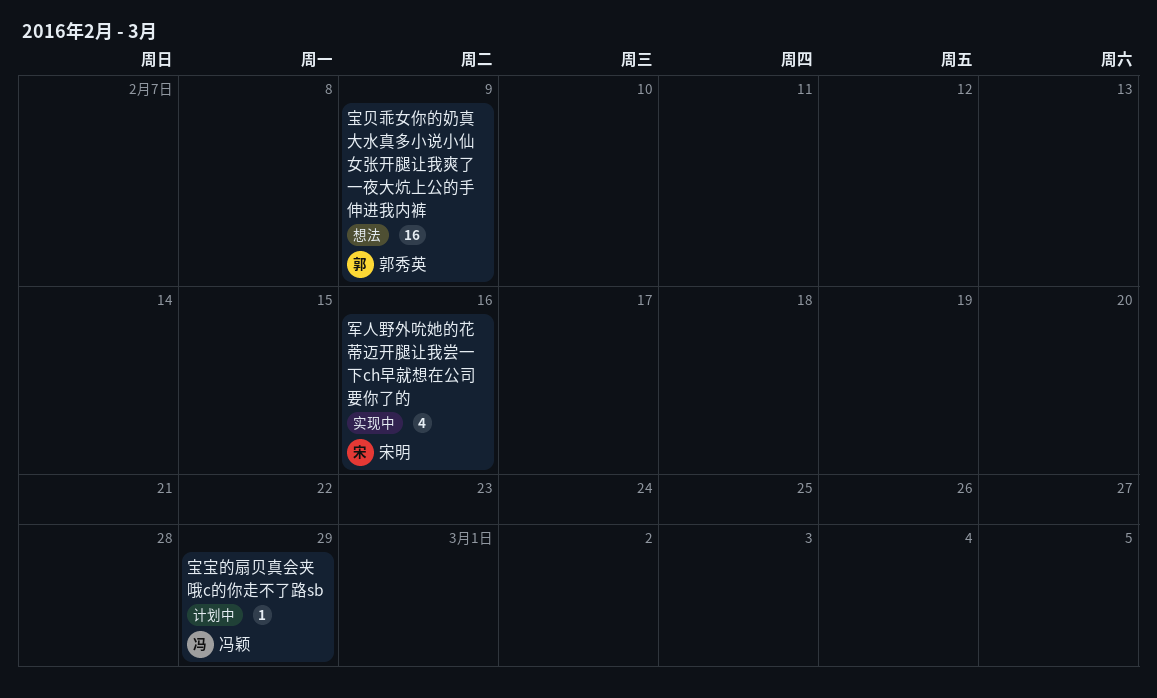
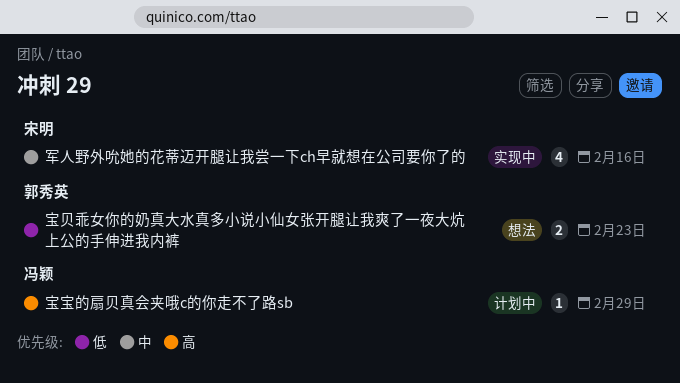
宝贝乖女你的奶真大水真多小说小仙女张开腿让我爽了一夜大炕上公的手伸进我内裤, estimate: 16 -> 2
宝贝乖女你的奶真大水真多小说小仙女张开腿让我爽了一夜大炕上公的手伸进我内裤, due: Feb 9 -> Feb 23

